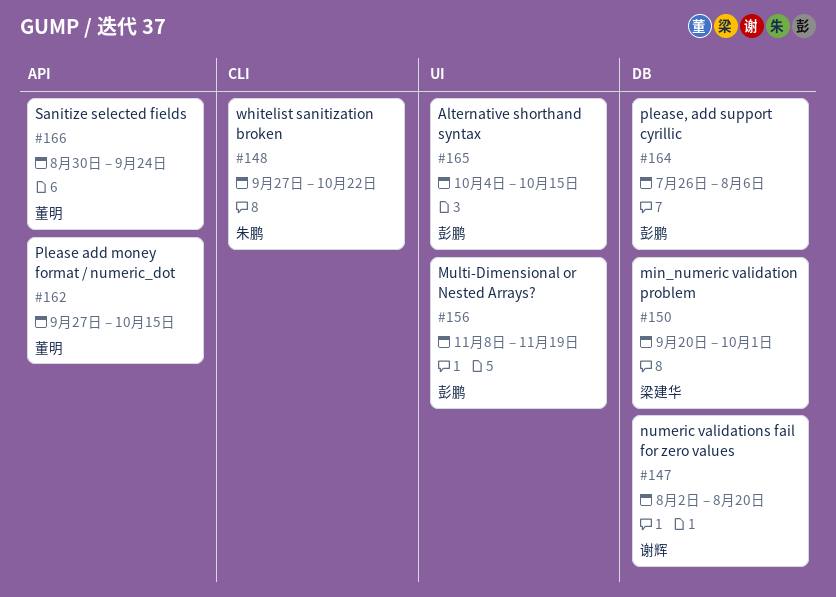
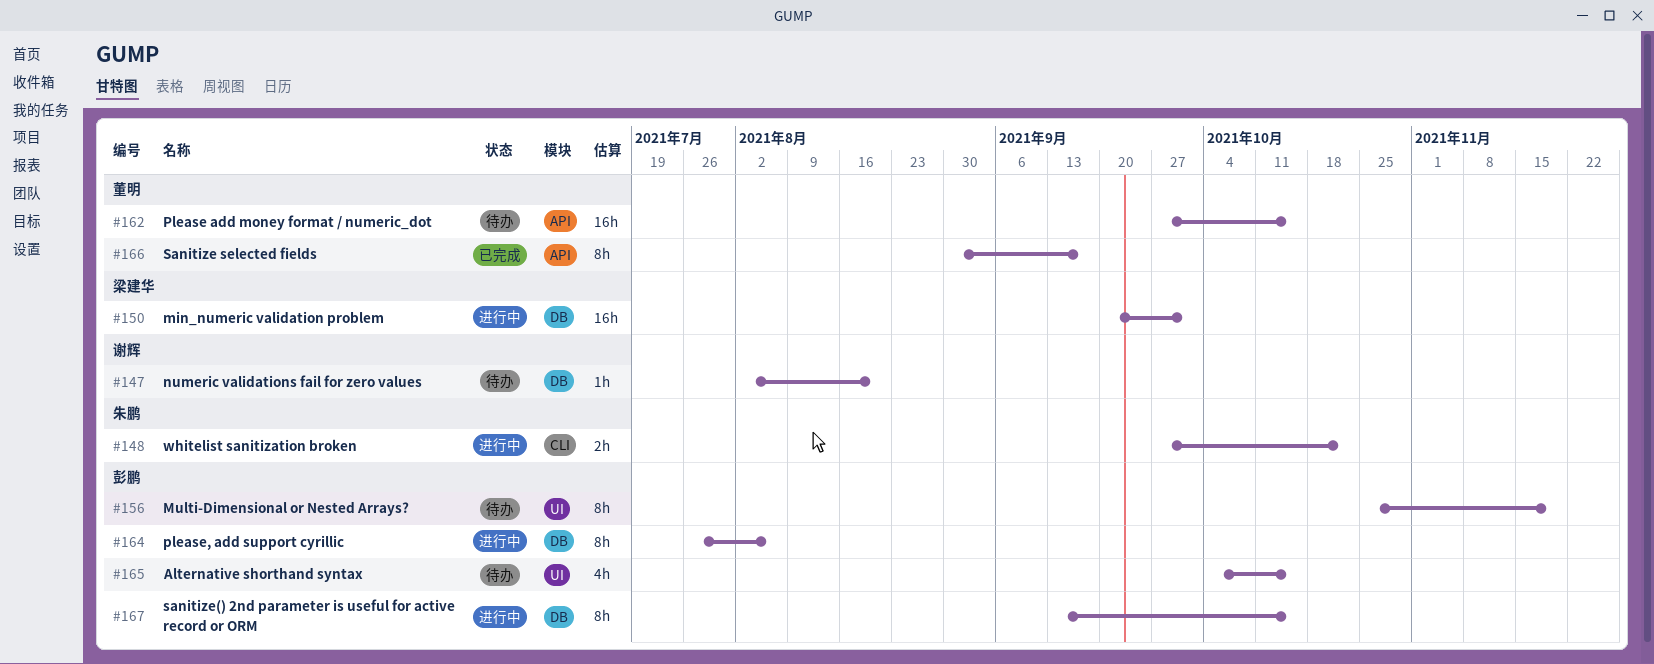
#156, start: Nov 8 -> Oct 25
#166, due: Sep 24 -> Sep 17
#167: none -> present

